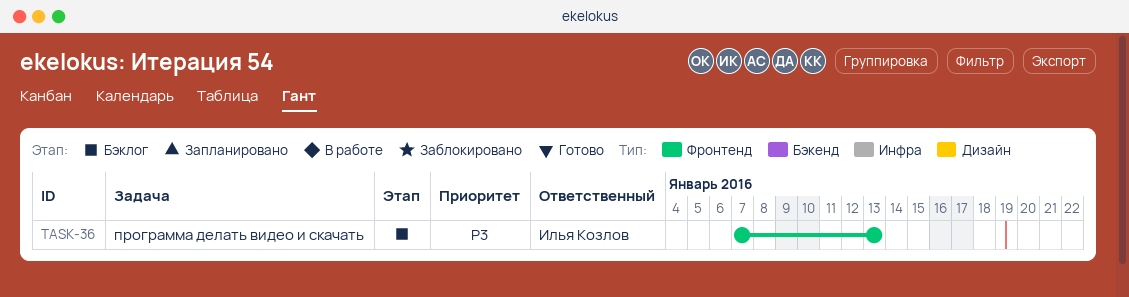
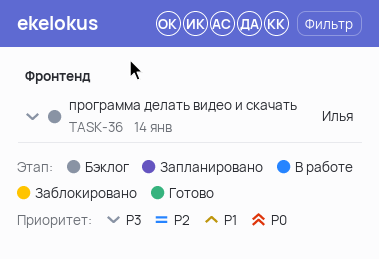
TASK-36, due: Jan 13 -> Jan 14

